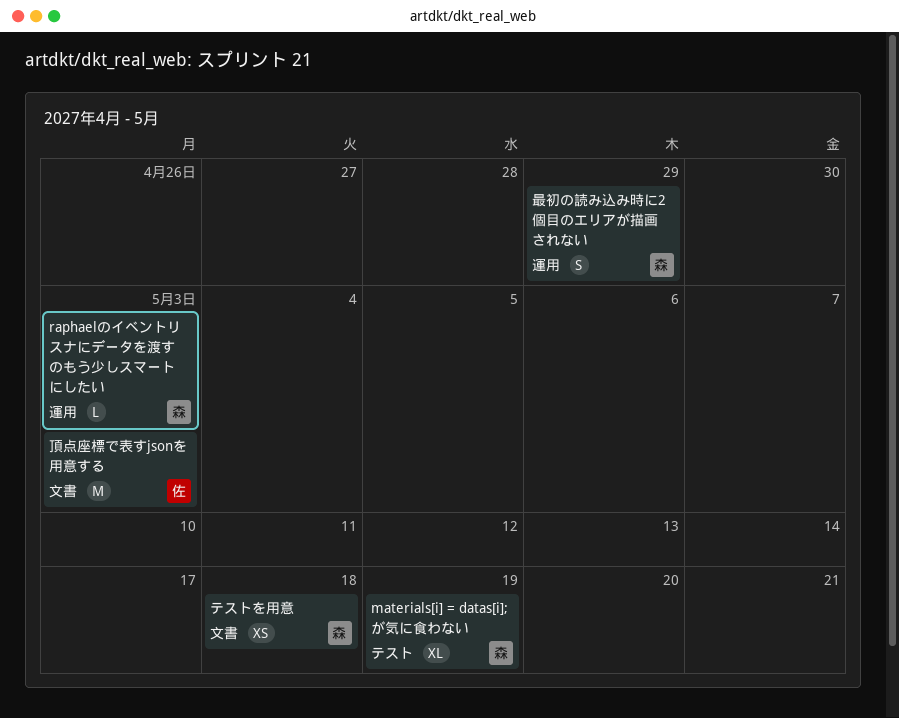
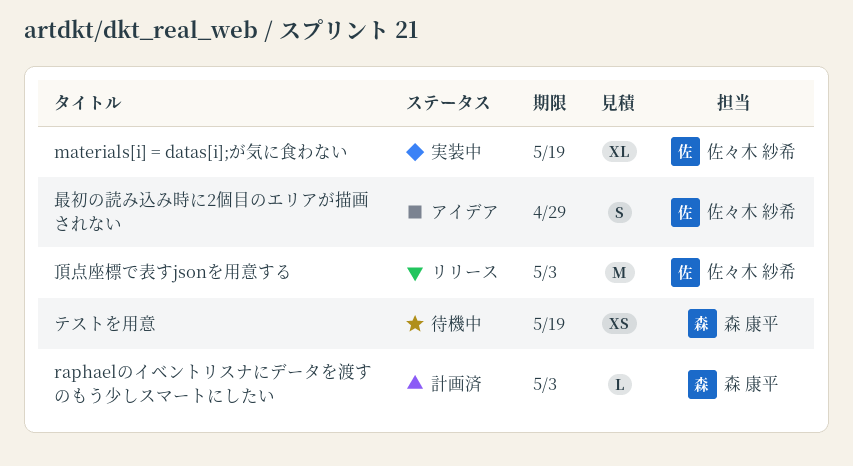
materials[i] = datas[i];が気に食わない, owner: 森 康平 -> 佐々木 紗希
テストを用意, due: May 18 -> May 19
最初の読み込み時に2個目のエリアが描画されない, owner: 森 康平 -> 佐々木 紗希

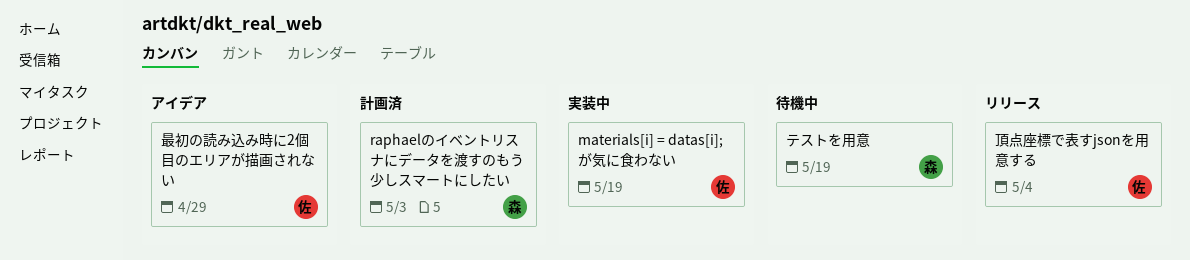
頂点座標で表すjsonを用意する, due: May 3 -> May 4

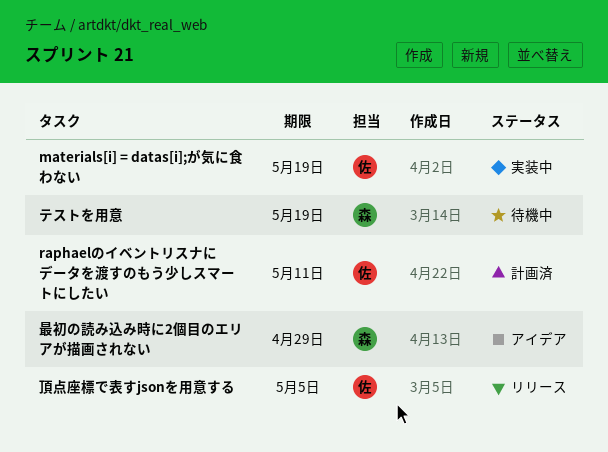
raphaelのイベントリスナにデータを渡すのもう少しスマートにしたい, owner: 森 -> 佐
raphaelのイベントリスナにデータを渡すのもう少しスマートにしたい, due: May 3 -> May 11
最初の読み込み時に2個目のエリアが描画されない, owner: 佐 -> 森
頂点座標で表すjsonを用意する, due: May 4 -> May 5

